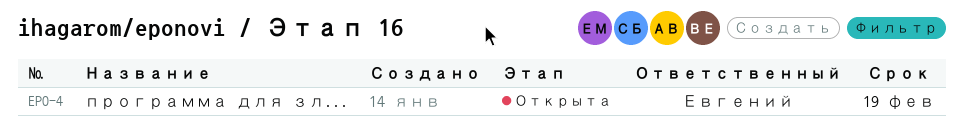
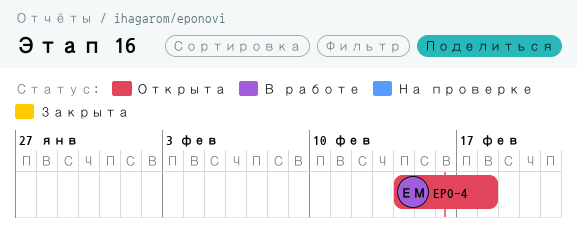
EPO-4, due: Feb 19 -> Feb 18

